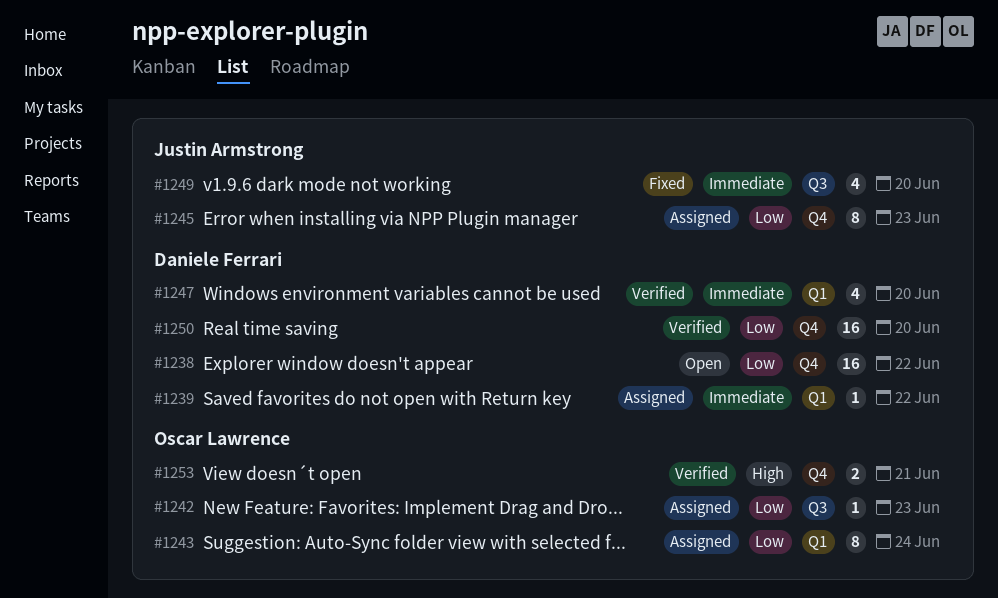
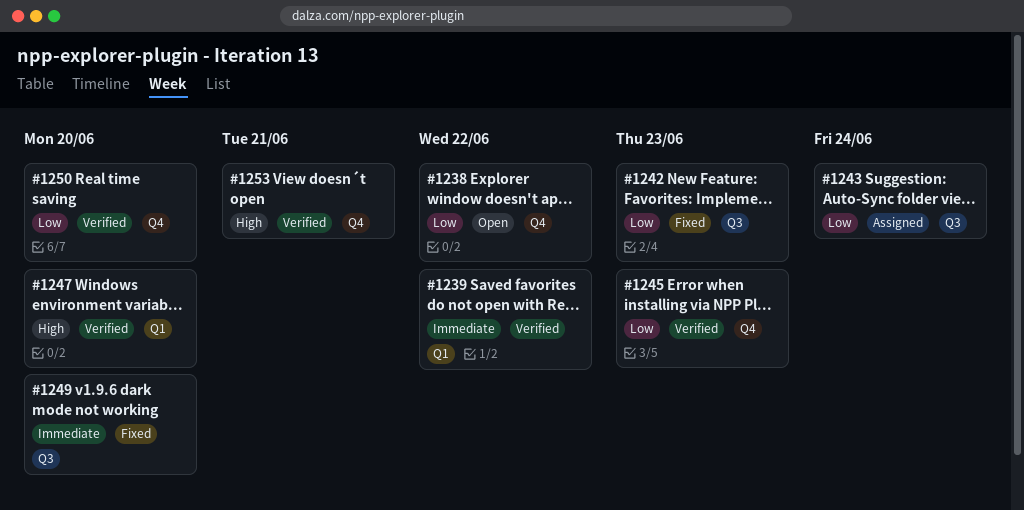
#1239, status: Assigned -> Verified
#1242, status: Assigned -> Fixed
#1243, label: Q1 -> Q3
#1245, status: Assigned -> Verified
#1247, priority: Immediate -> High

